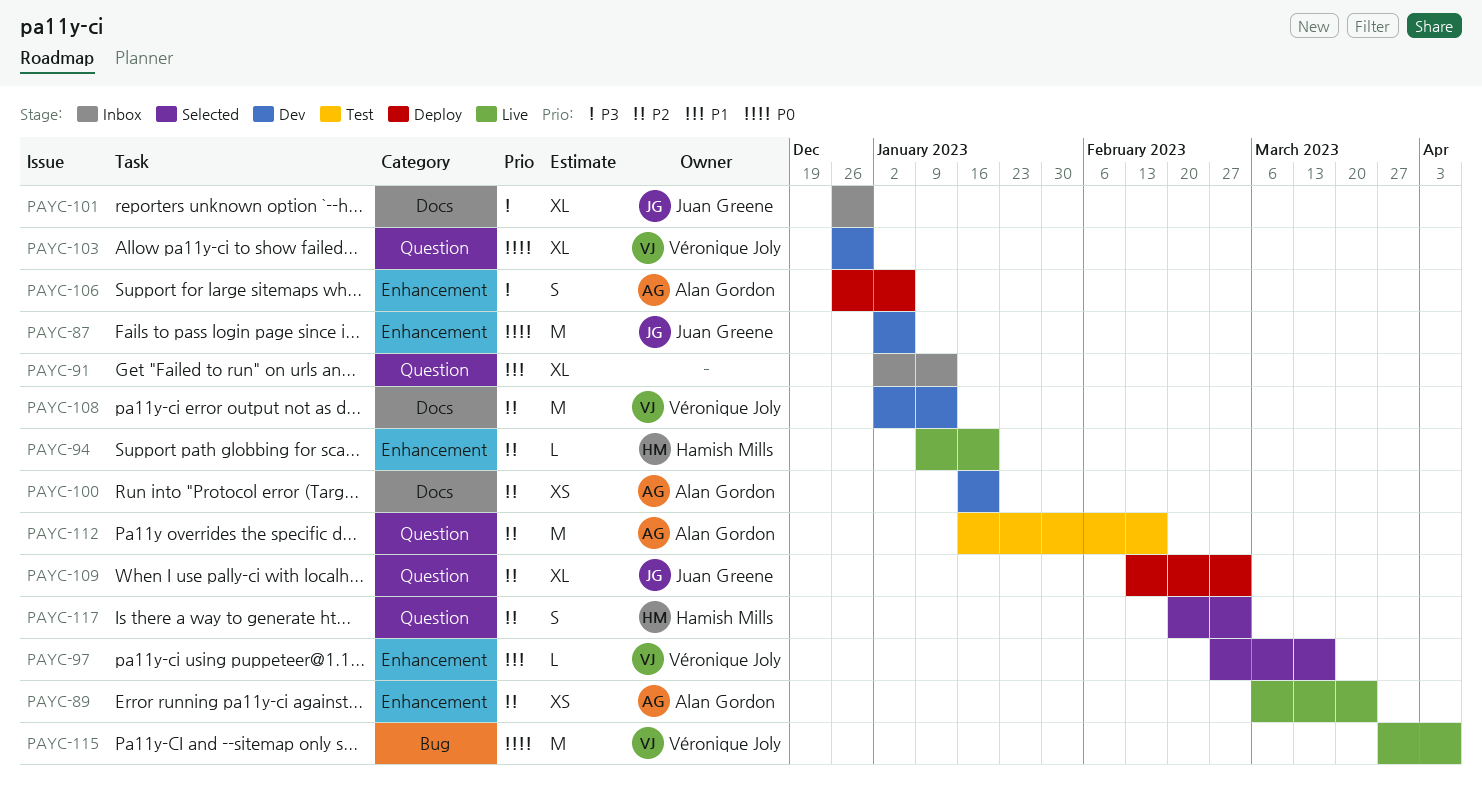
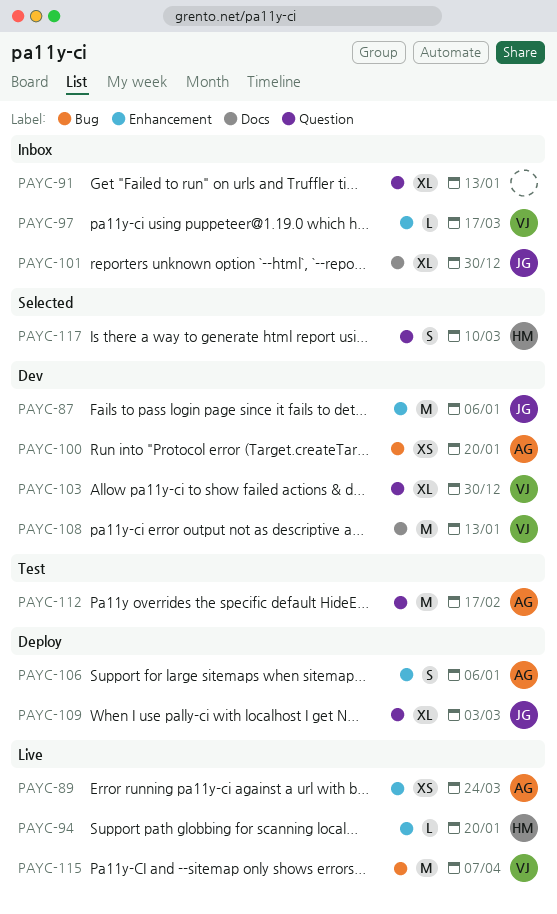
PAYC-97, status: Selected -> Inbox
PAYC-100, label: Docs -> Bug
PAYC-117, due: Mar 3 -> Mar 10

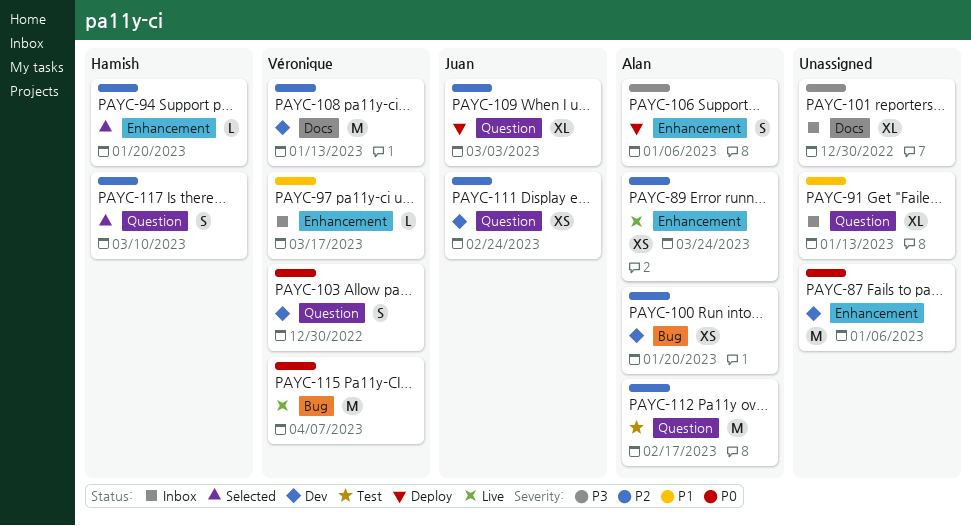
PAYC-87, owner: Juan -> none
PAYC-94, status: Live -> Selected
PAYC-101, owner: Juan -> none
PAYC-103, estimate: XL -> S
PAYC-111: none -> present

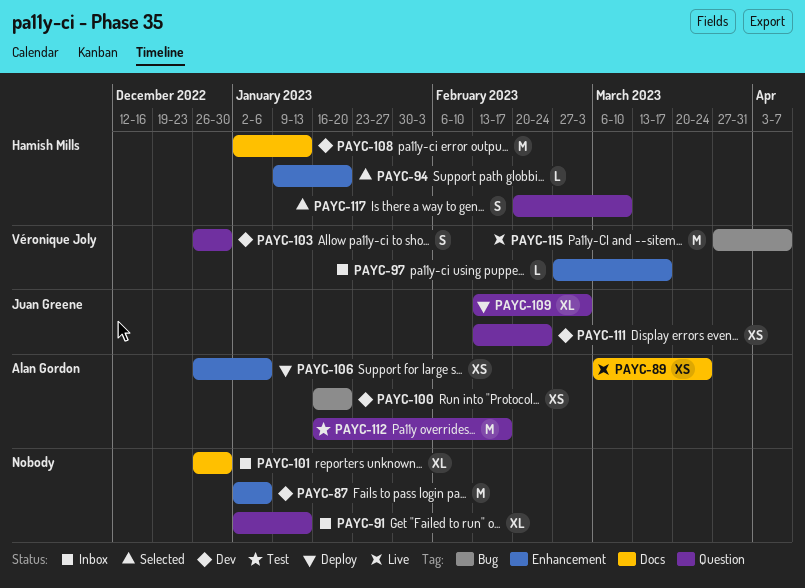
PAYC-89, label: Enhancement -> Docs
PAYC-106, estimate: S -> XS
PAYC-108, owner: Véronique Joly -> Hamish Mills

